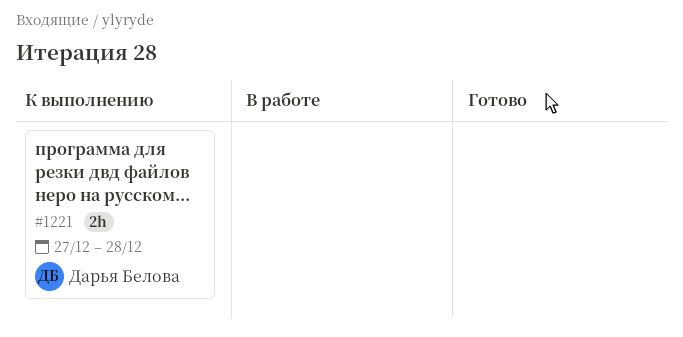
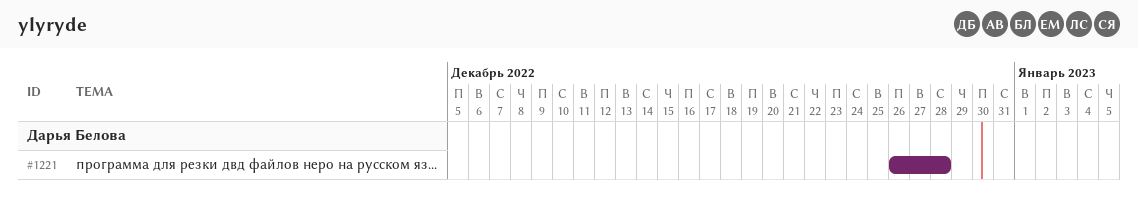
#1221, start: Dec 27 -> Dec 26

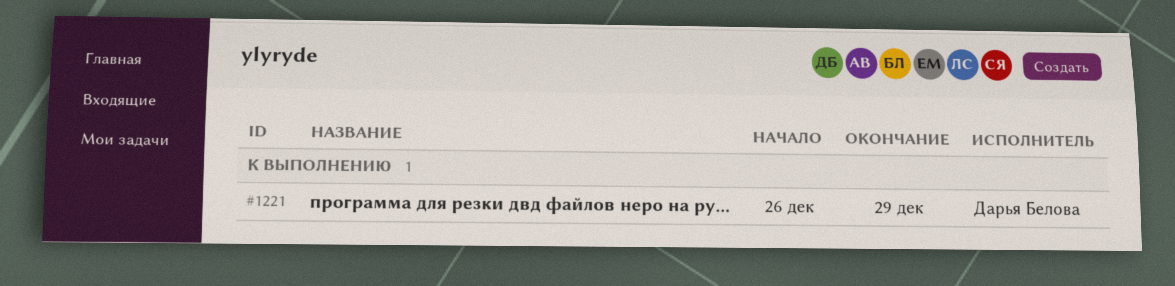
#1221, due: Dec 28 -> Dec 29

